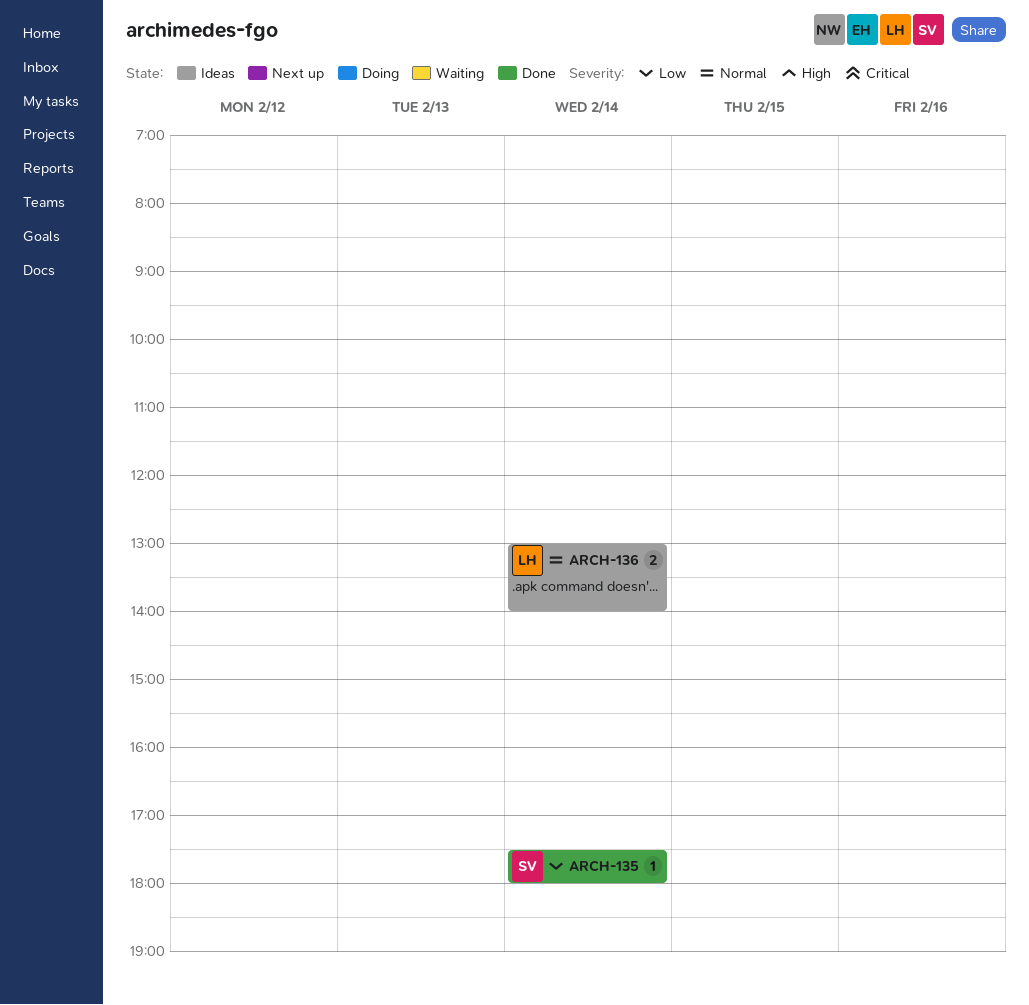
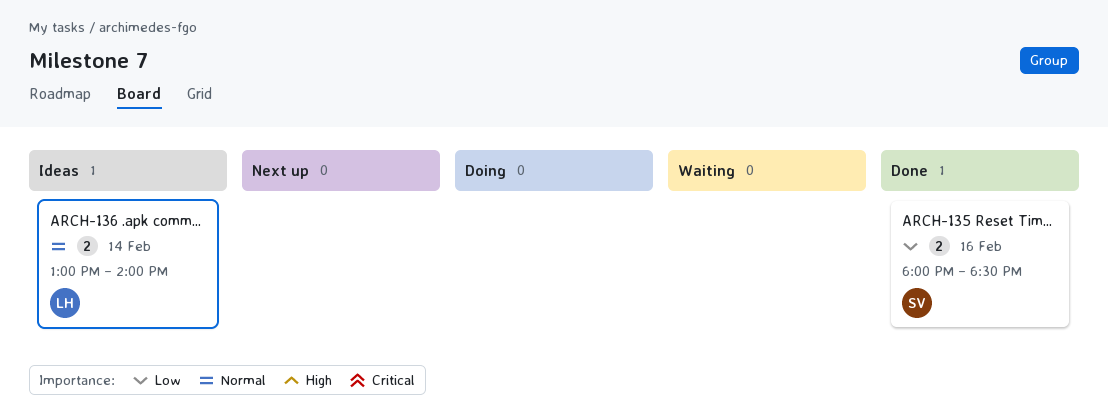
ARCH-135, estimate: 1 -> 2
ARCH-135, day: Feb 14 -> Feb 16
ARCH-135, begins: 17:30 -> 18:00
ARCH-135, ends: 18:00 -> 18:30

